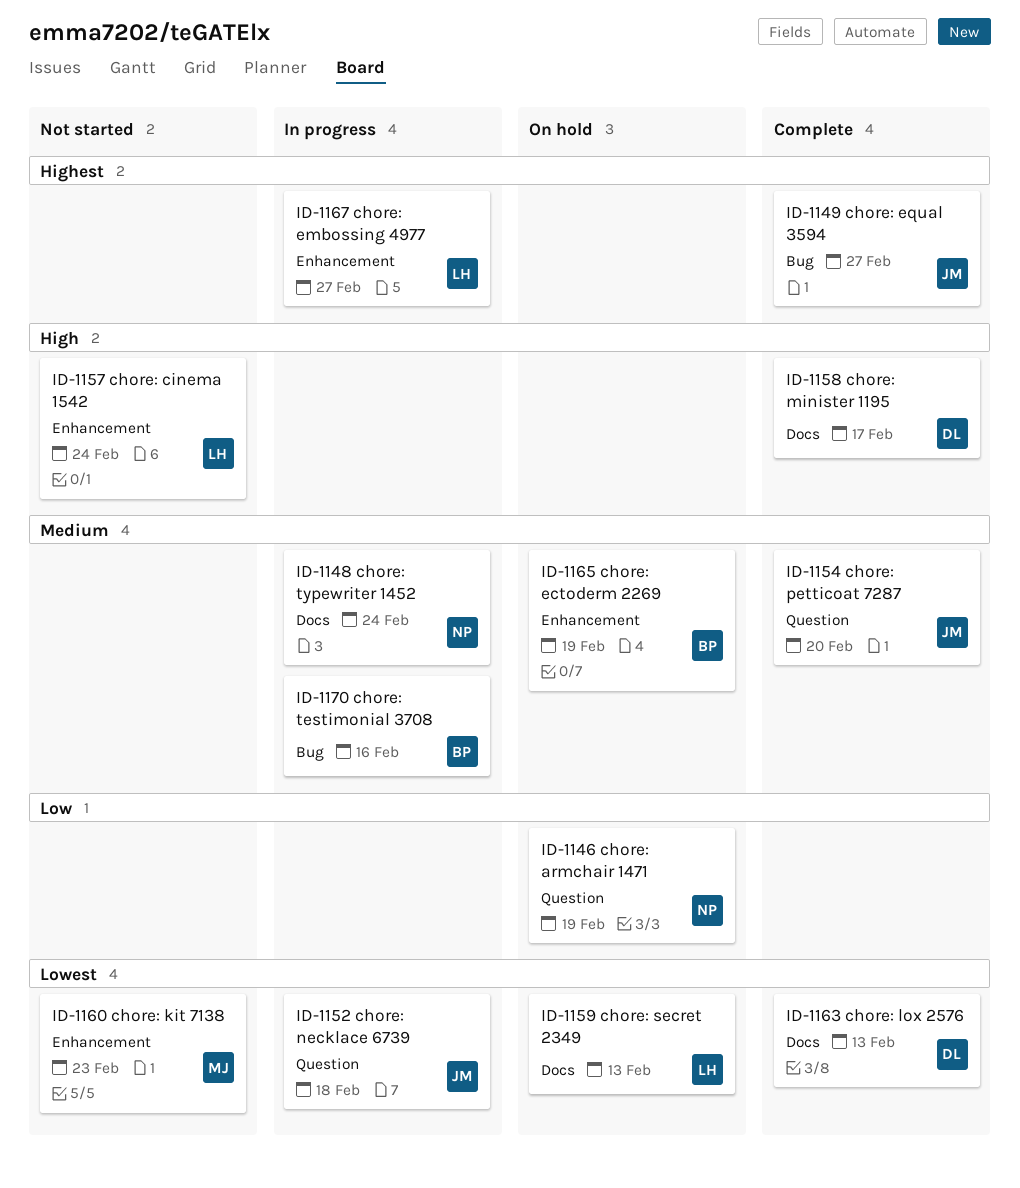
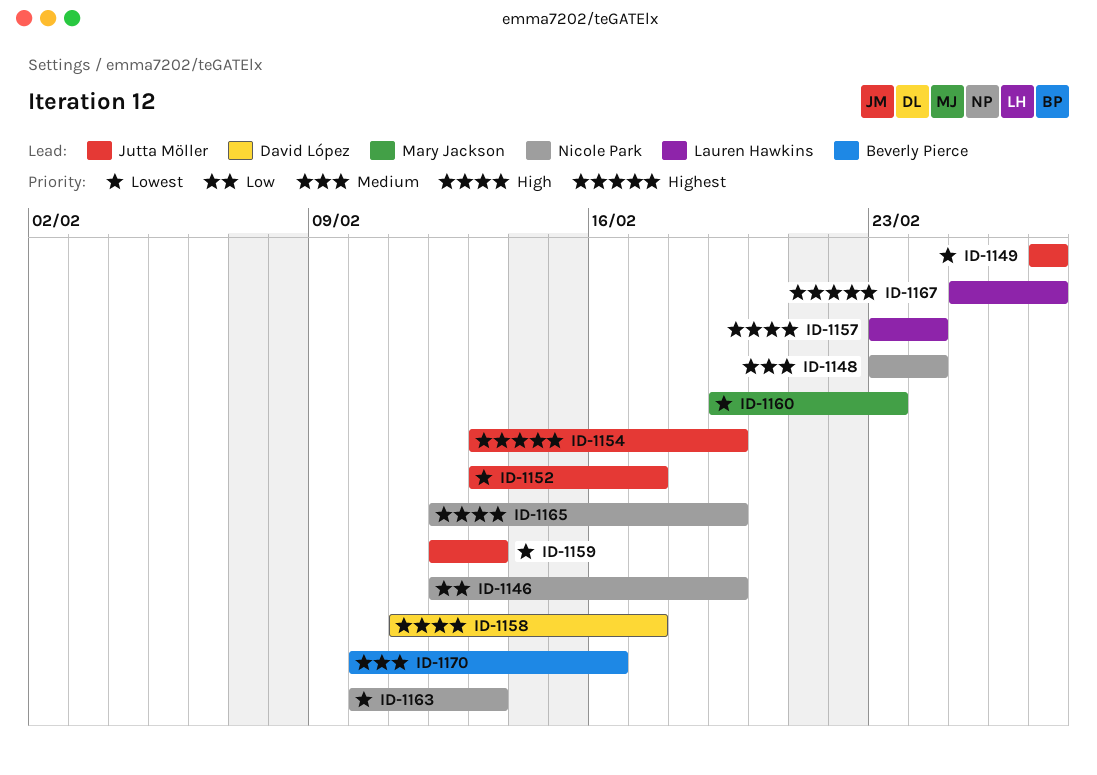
ID-1149, priority: Highest -> Lowest
ID-1152, due: Feb 18 -> Feb 17
ID-1154, priority: Medium -> Highest
ID-1154, due: Feb 20 -> Feb 19
ID-1159, owner: Lauren Hawkins -> Jutta Möller
ID-1163, owner: David López -> Nicole Park
ID-1165, owner: Beverly Pierce -> Nicole Park
ID-1165, priority: Medium -> High

